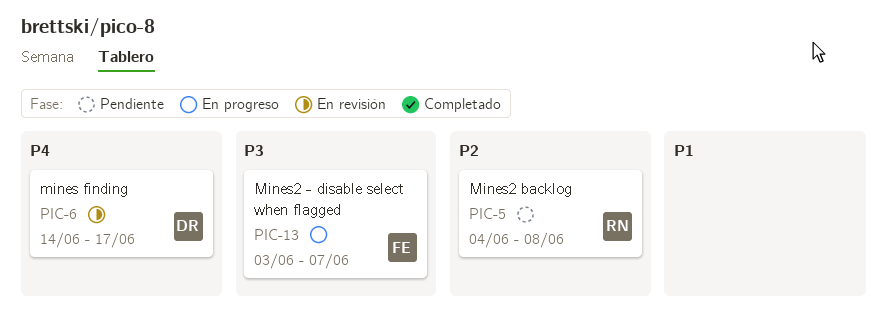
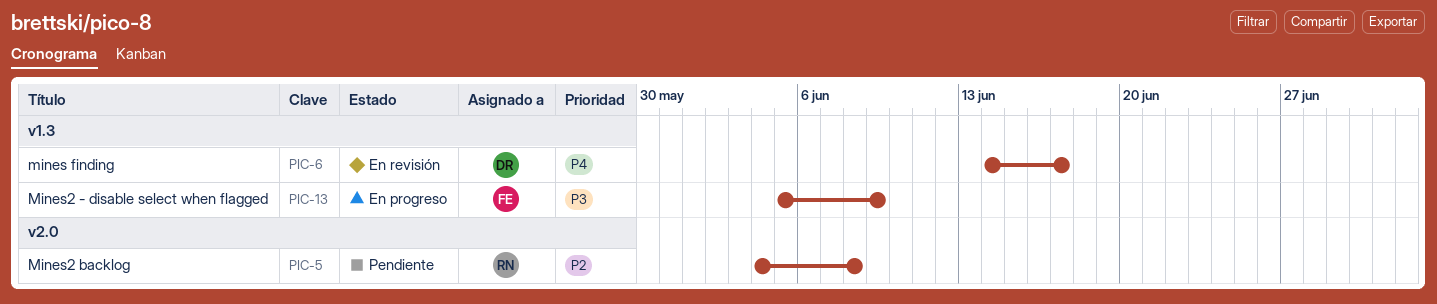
PIC-13, start: Jun 3 -> Jun 5
PIC-13, due: Jun 7 -> Jun 9

